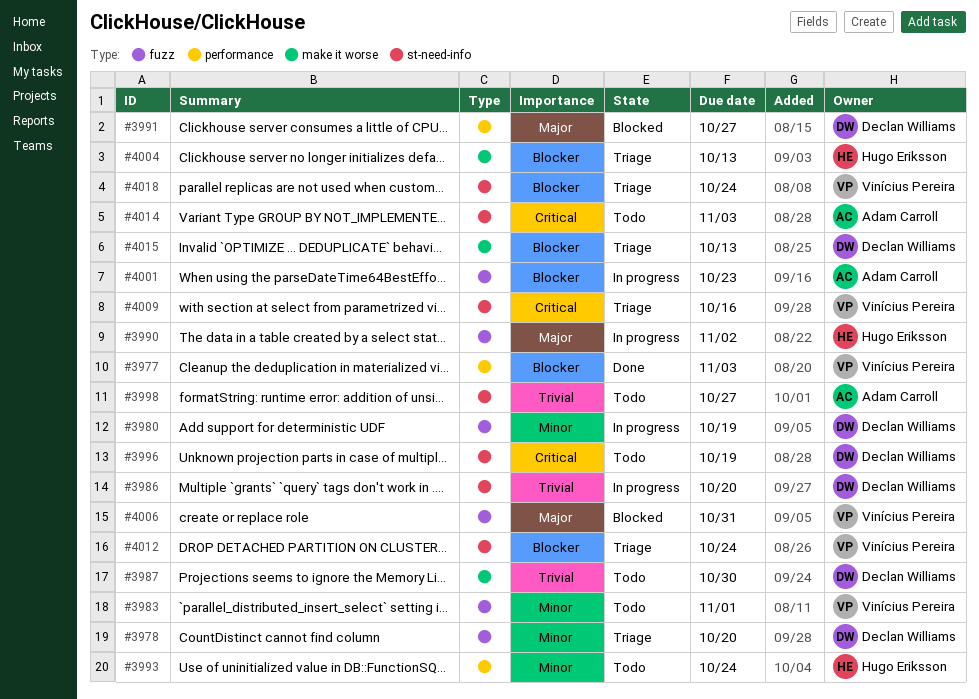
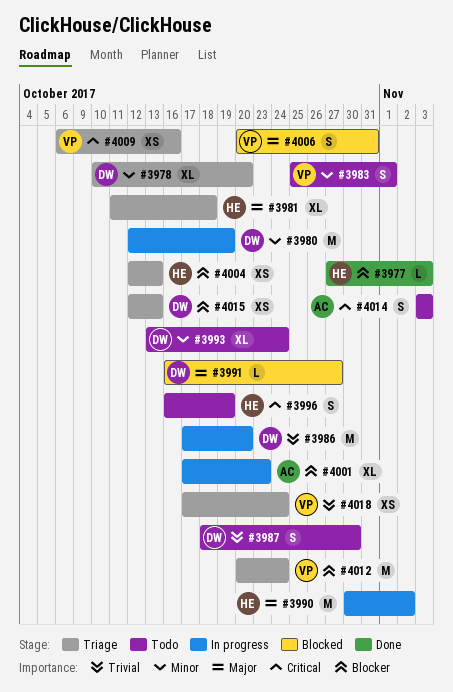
#3977, owner: Vinícius Pereira -> Hugo Eriksson
#3981: none -> present
#3993, owner: Hugo Eriksson -> Declan Williams
#3996, owner: Declan Williams -> Hugo Eriksson
#3998: present -> none
#4018, priority: Blocker -> Trivial

